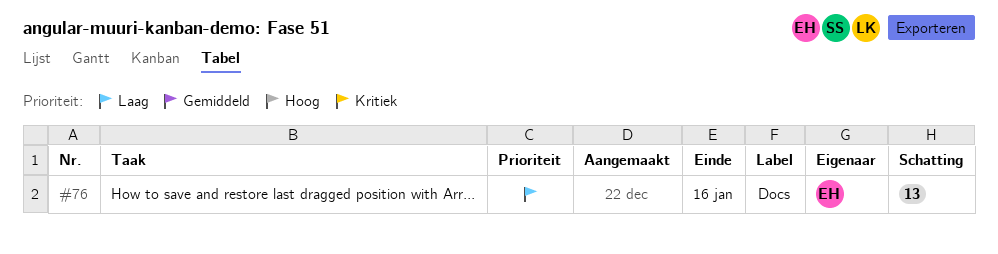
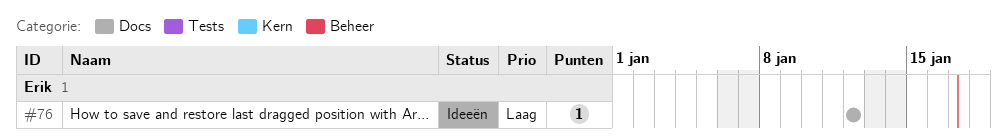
#76, estimate: 13 -> 1
#76, due: Jan 16 -> Jan 12

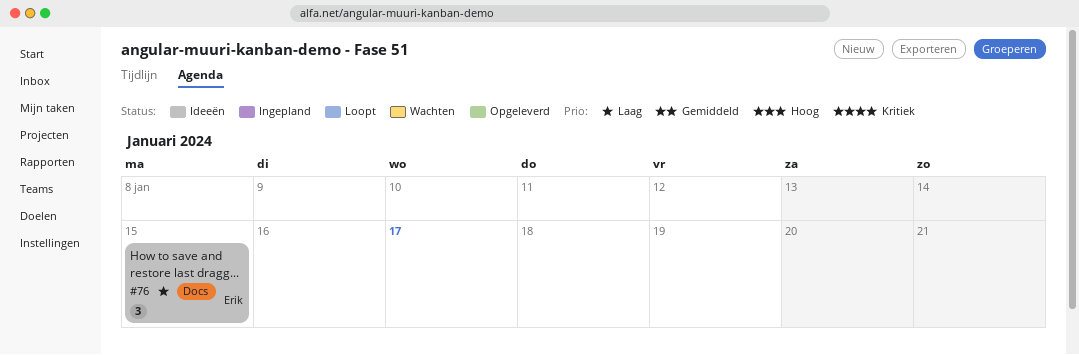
#76, estimate: 1 -> 3
#76, due: Jan 12 -> Jan 15

